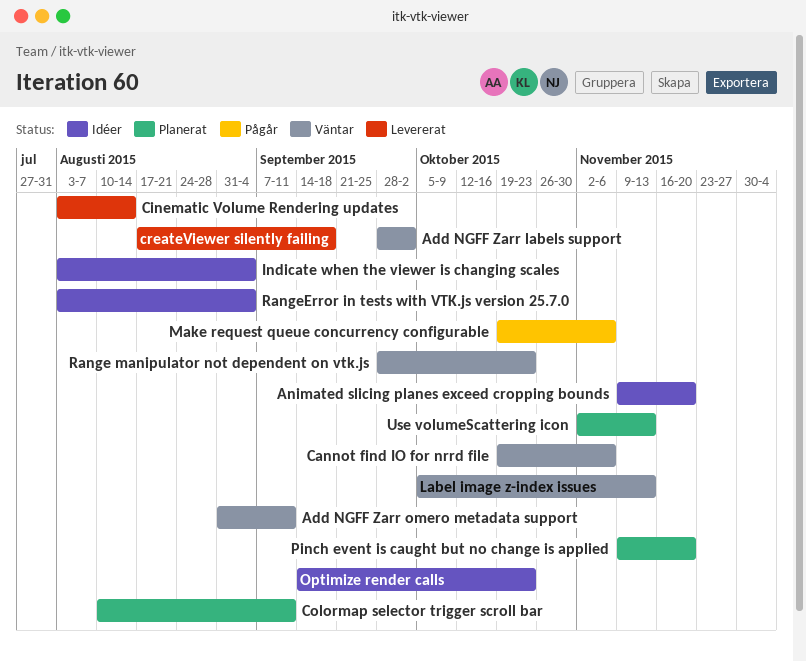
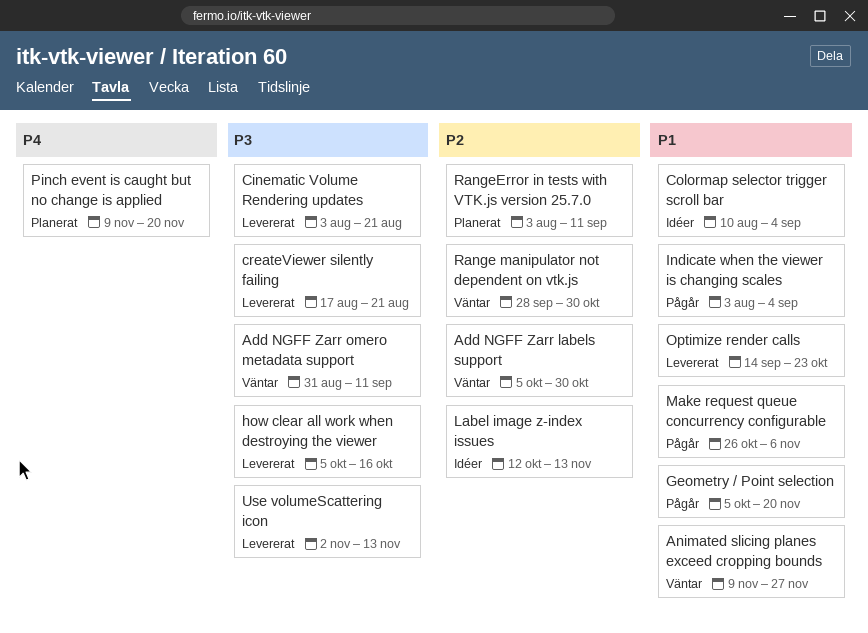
Add NGFF Zarr labels support, start: Sep 28 -> Oct 5
Add NGFF Zarr labels support, due: Oct 2 -> Oct 30
Animated slicing planes exceed cropping bounds, status: Idéer -> Väntar
Animated slicing planes exceed cropping bounds, due: Nov 20 -> Nov 27
Cannot find IO for nrrd file: present -> none
Cinematic Volume Rendering updates, due: Aug 14 -> Aug 21
Colormap selector trigger scroll bar, status: Planerat -> Idéer
Colormap selector trigger scroll bar, due: Sep 11 -> Sep 4
createViewer silently failing, due: Sep 18 -> Aug 21
Geometry / Point selection: none -> present
how clear all work when destroying the viewer: none -> present
Indicate when the viewer is changing scales, status: Idéer -> Pågår
Label image z-index issues, status: Väntar -> Idéer
Label image z-index issues, start: Oct 5 -> Oct 12
Make request queue concurrency configurable, start: Oct 19 -> Oct 26
Optimize render calls, status: Idéer -> Levererat
Range manipulator not dependent on vtk.js, due: Oct 23 -> Oct 30
RangeError in tests with VTK.js version 25.7.0, status: Idéer -> Planerat
RangeError in tests with VTK.js version 25.7.0, due: Sep 4 -> Sep 11
Use volumeScattering icon, status: Planerat -> Levererat

